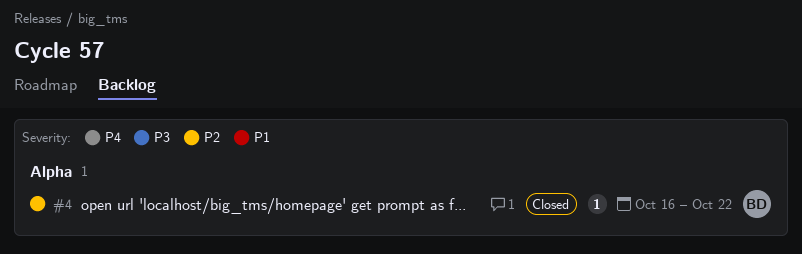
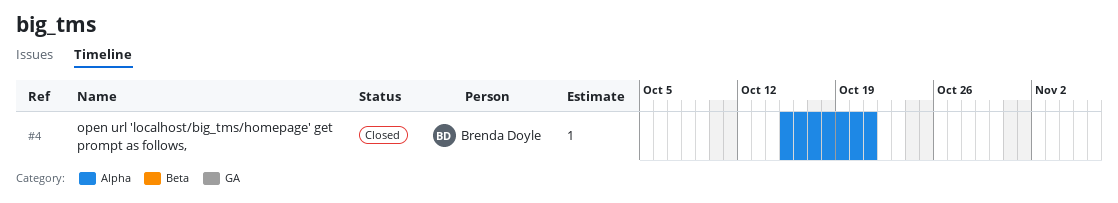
#4, start: Oct 16 -> Oct 15
#4, due: Oct 22 -> Oct 21

